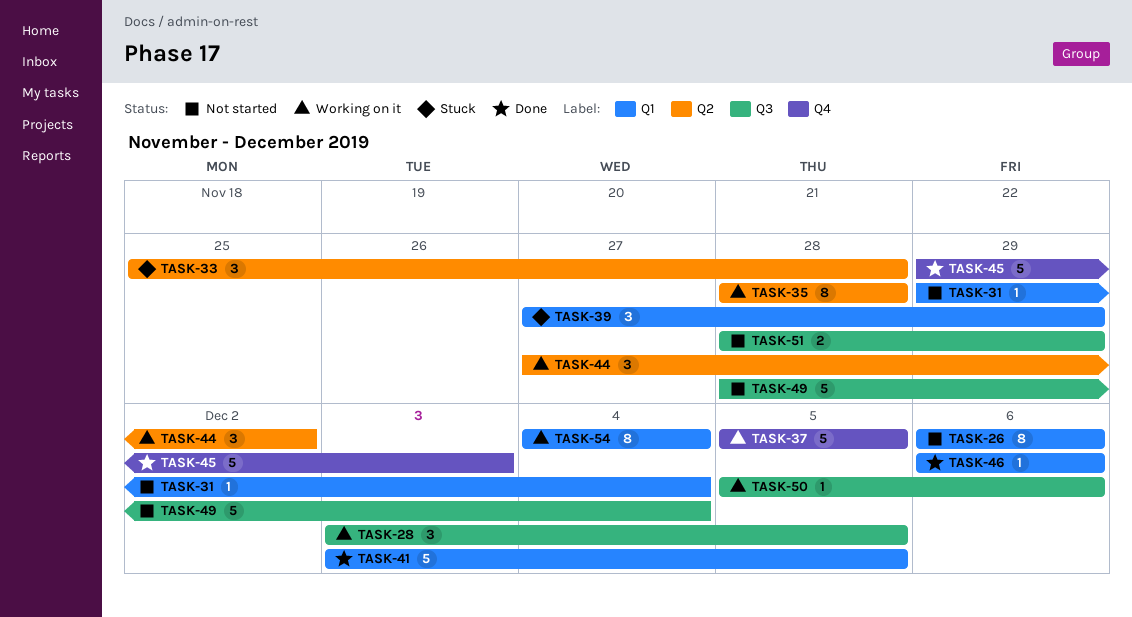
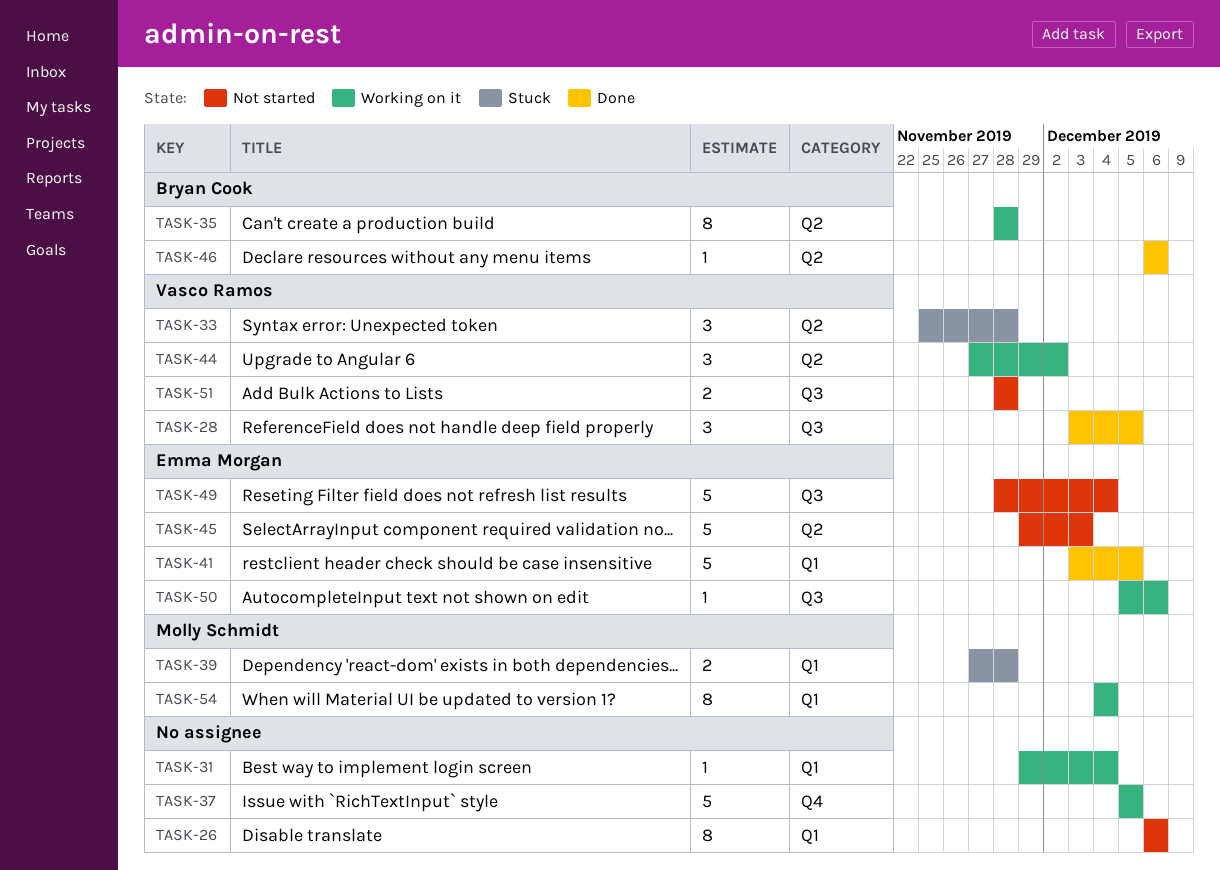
TASK-28, status: Working on it -> Done
TASK-31, status: Not started -> Working on it
TASK-39, estimate: 3 -> 2
TASK-39, due: Nov 29 -> Nov 28
TASK-45, status: Done -> Not started
TASK-45, label: Q4 -> Q2
TASK-46, label: Q1 -> Q2
TASK-51, due: Nov 29 -> Nov 28

